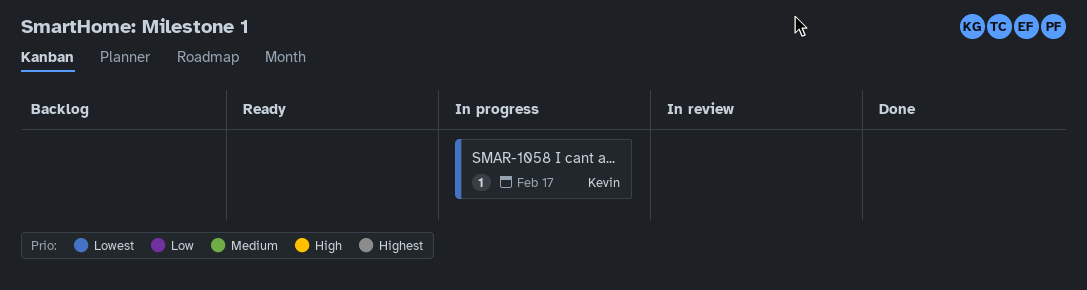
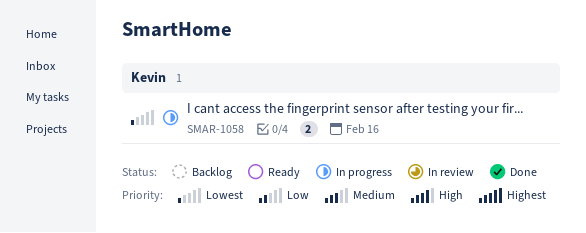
SMAR-1058, estimate: 1 -> 2
SMAR-1058, due: Feb 17 -> Feb 16

